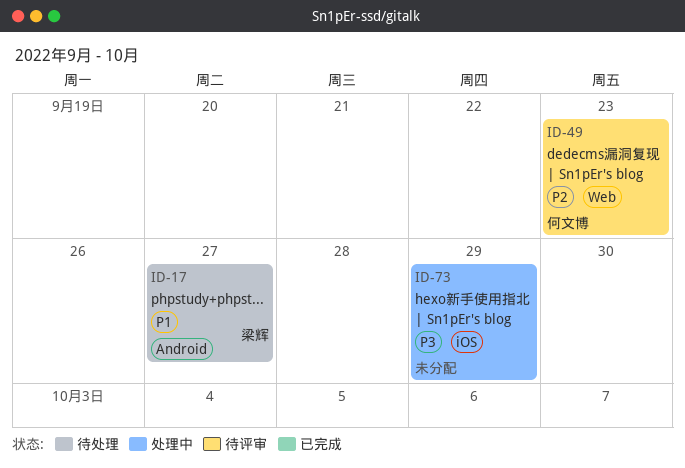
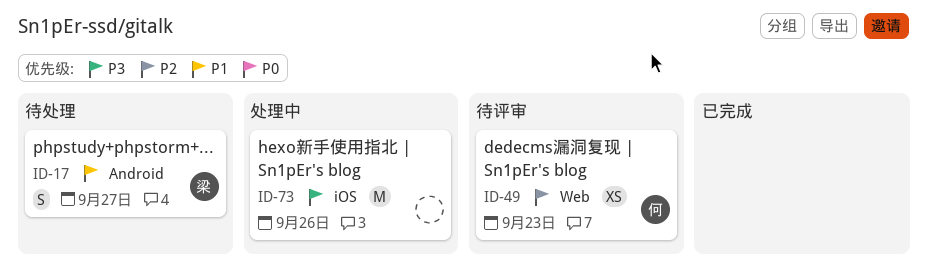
ID-73, due: Sep 29 -> Sep 26

